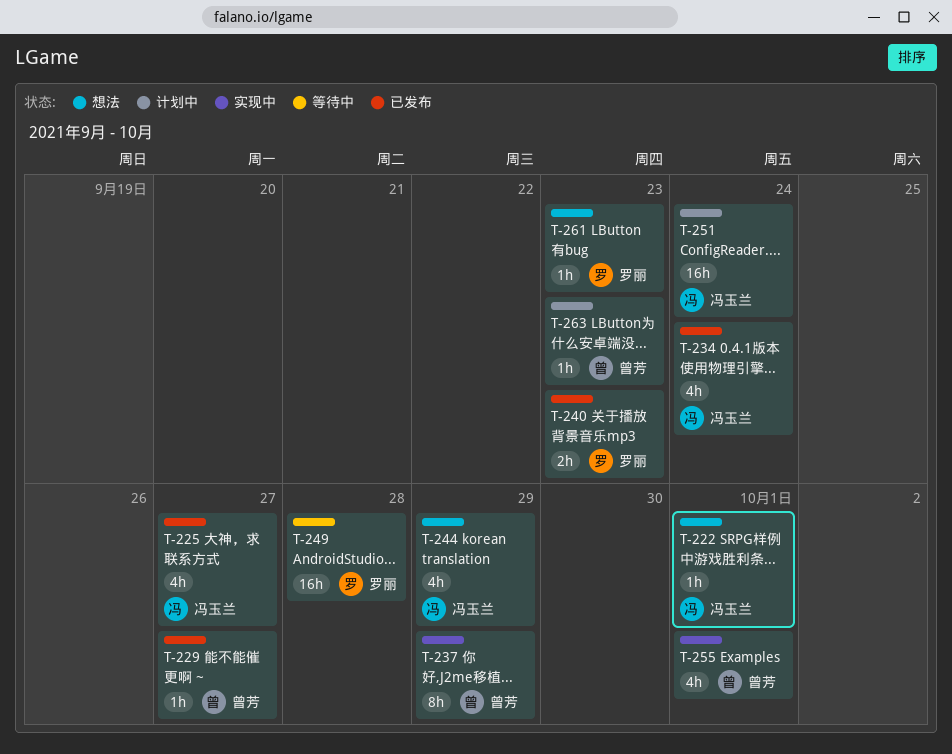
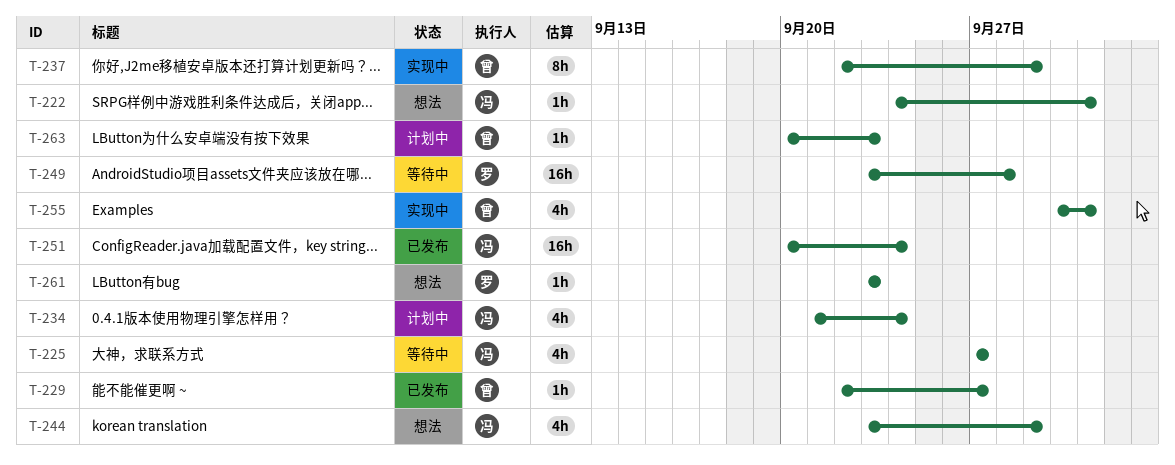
T-225, status: 已发布 -> 等待中
T-234, status: 已发布 -> 计划中
T-240: present -> none
T-251, status: 计划中 -> 已发布

